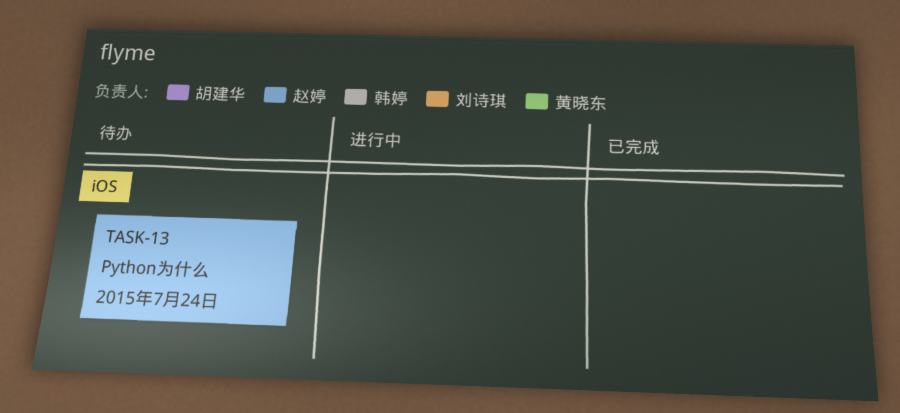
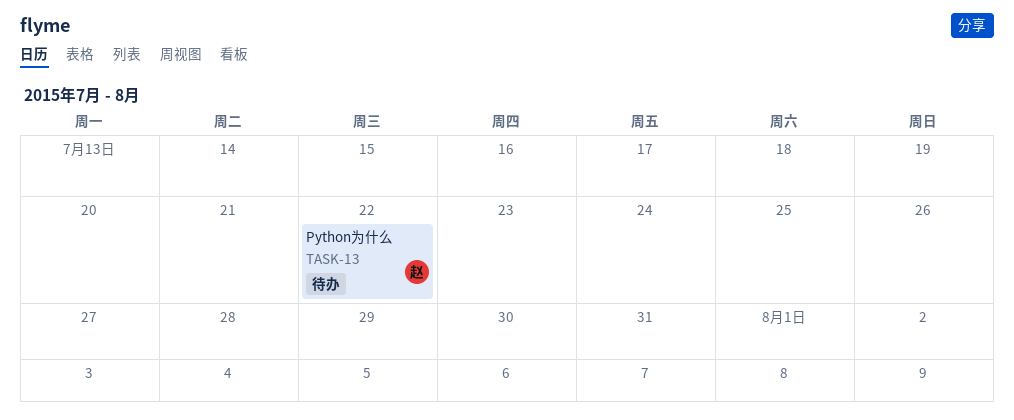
TASK-13, due: Jul 24 -> Jul 22

